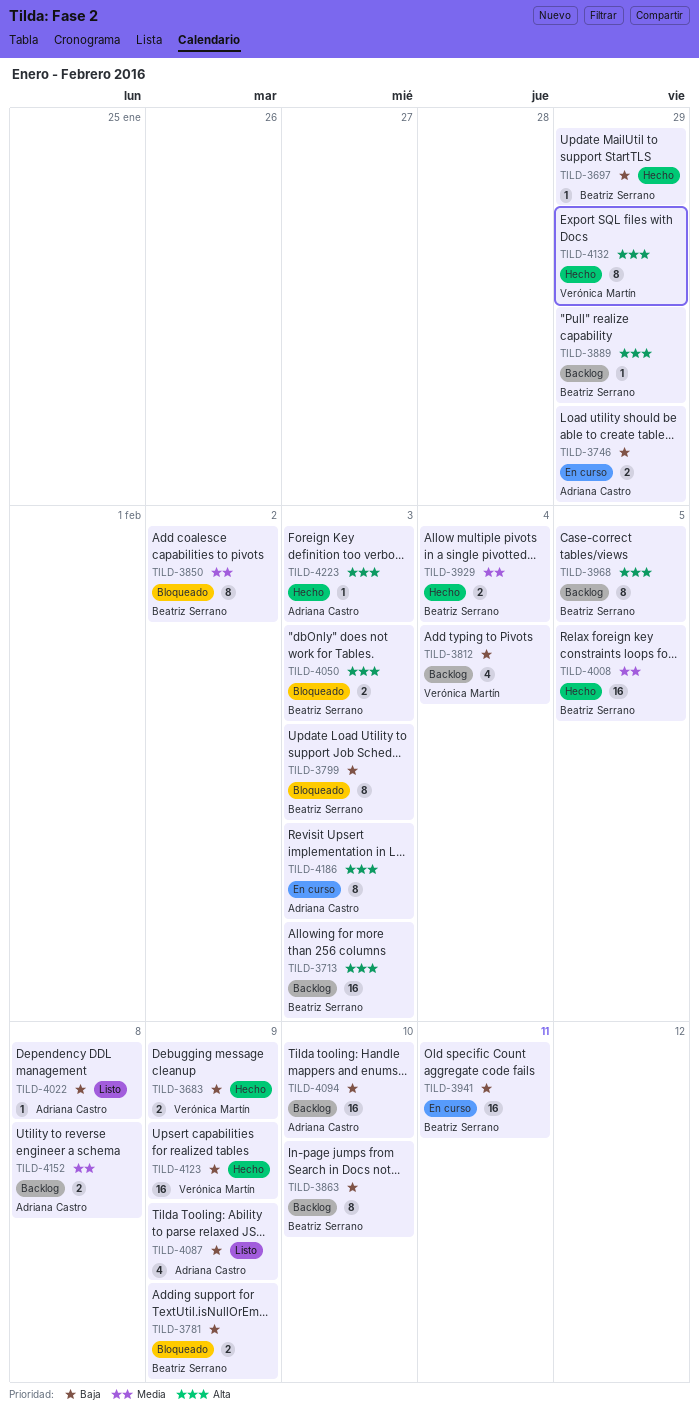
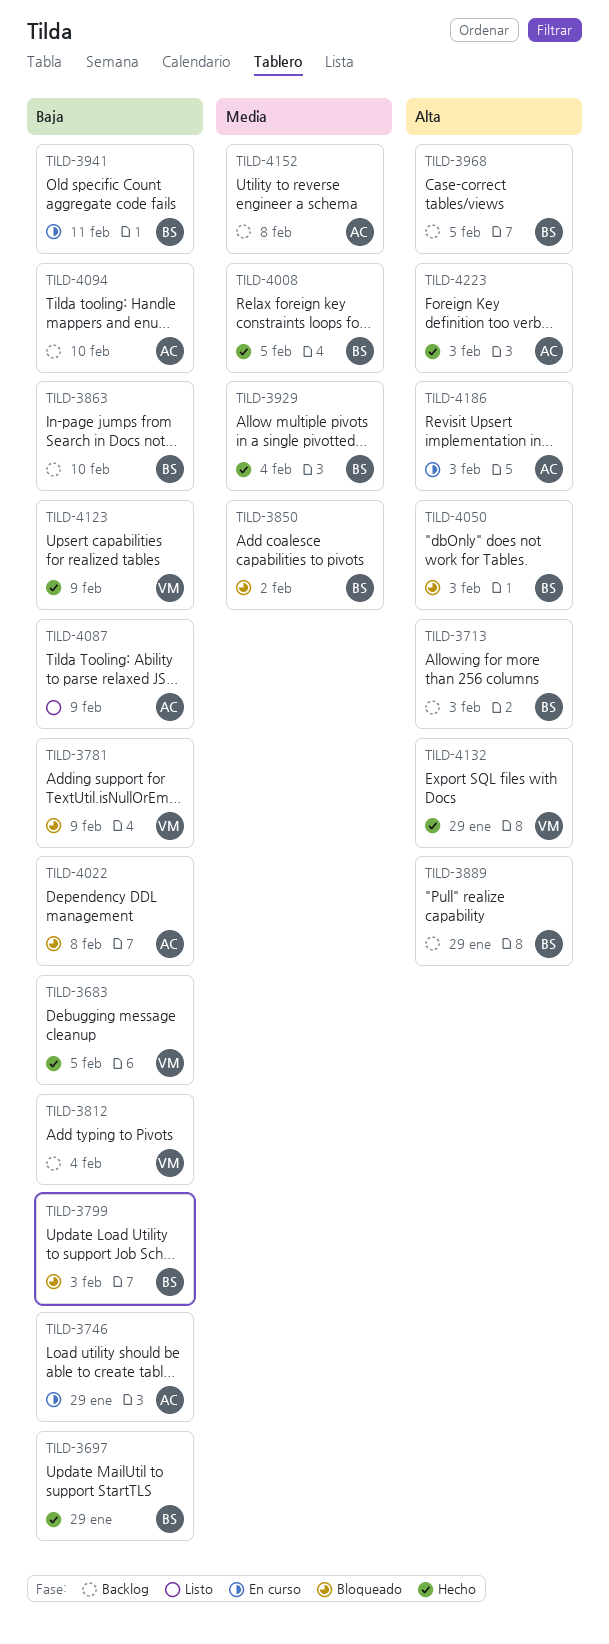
TILD-3683, due: Feb 9 -> Feb 5
TILD-3781, owner: Beatriz Serrano -> Verónica Martín
TILD-4022, status: Listo -> Bloqueado

